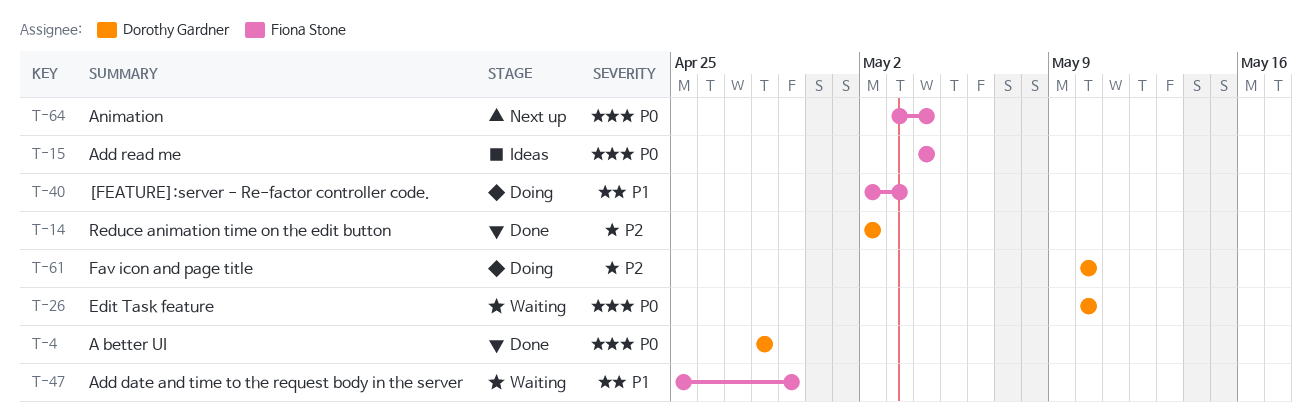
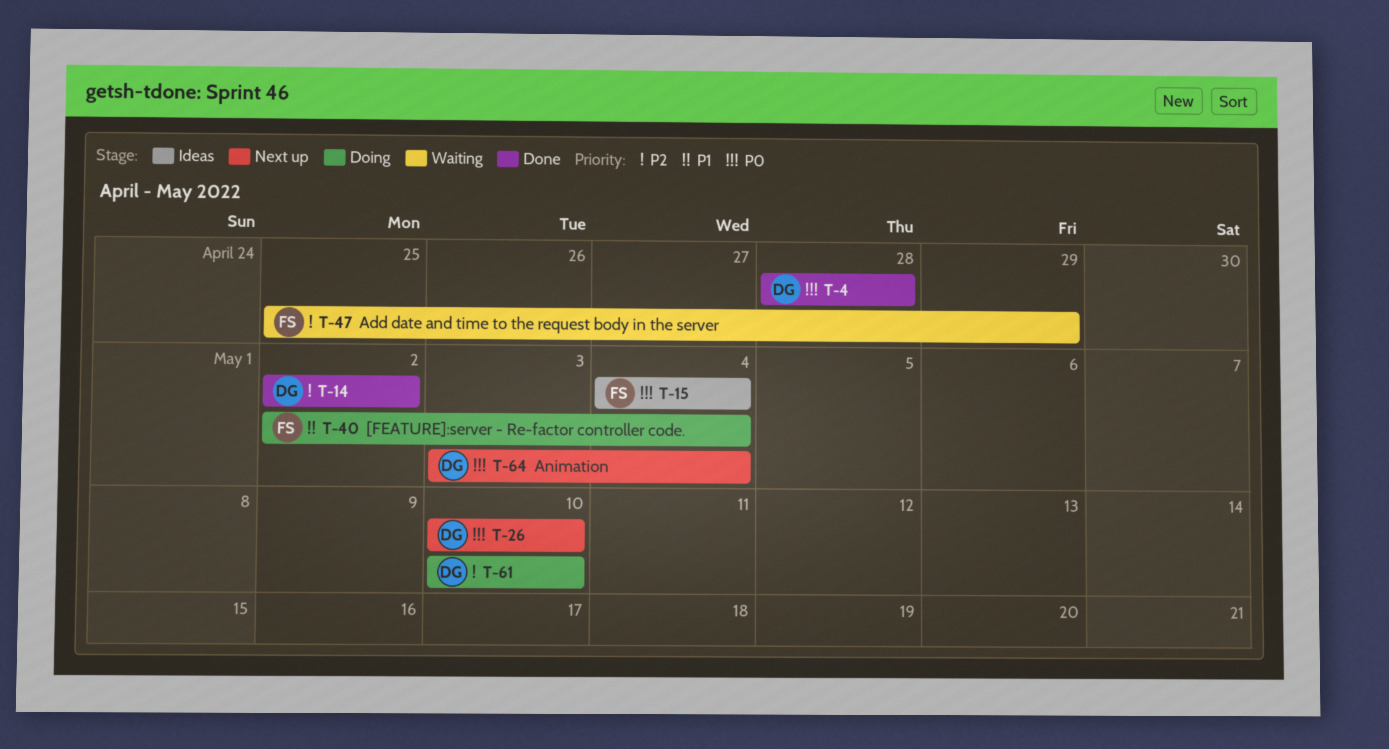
T-26, status: Waiting -> Next up
T-40, due: May 3 -> May 4
T-47, priority: P1 -> P2
T-64, owner: Fiona Stone -> Dorothy Gardner

